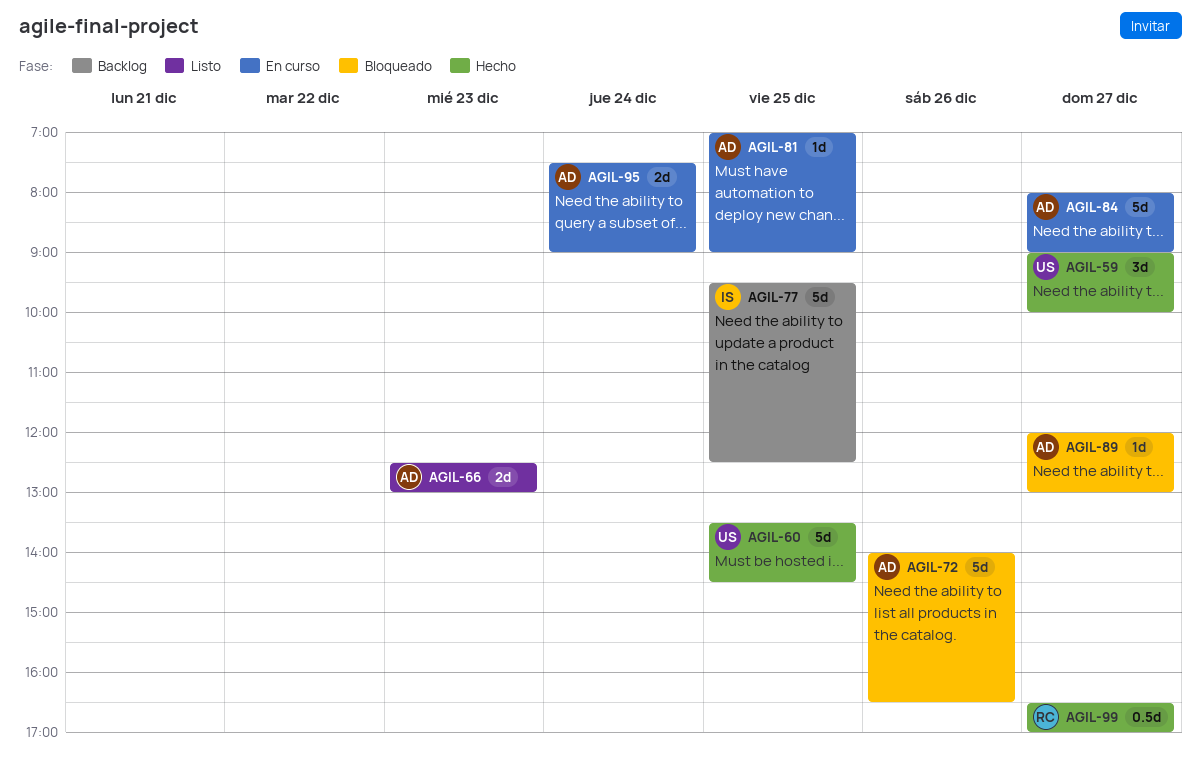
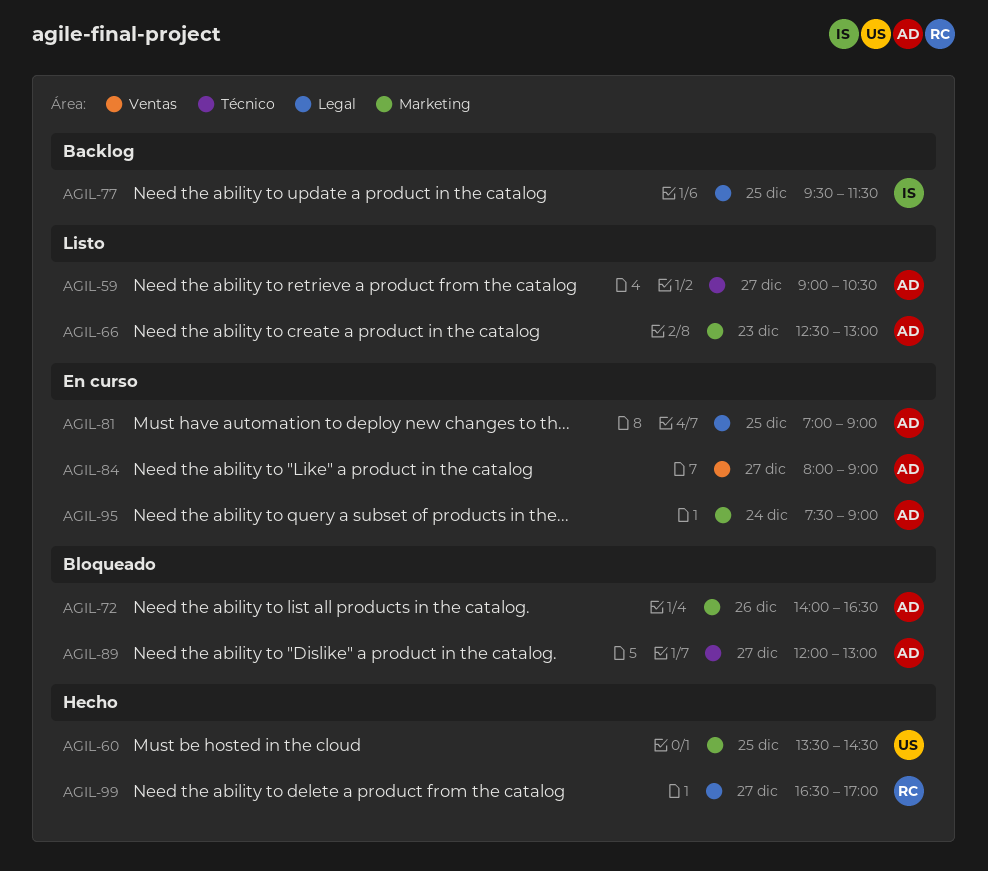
AGIL-59, status: Hecho -> Listo
AGIL-59, owner: US -> AD
AGIL-59, ends: 10:00 -> 10:30
AGIL-77, ends: 12:30 -> 11:30

